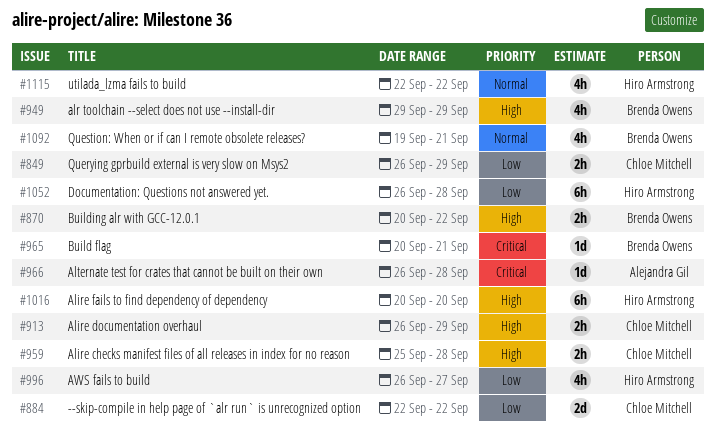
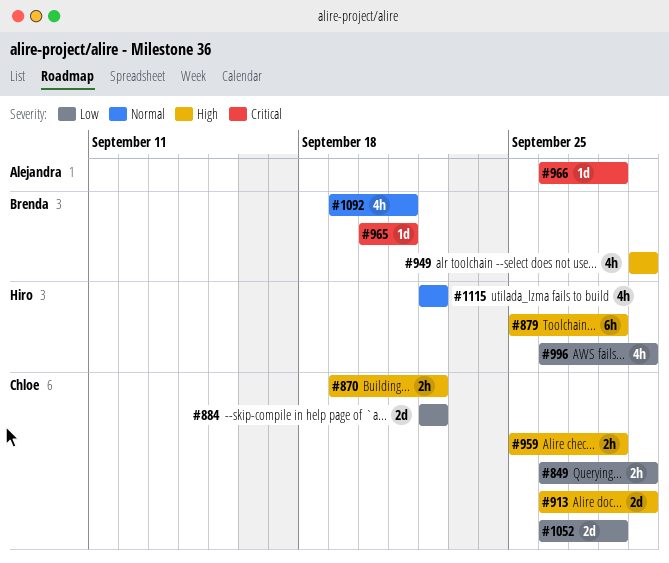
#870, owner: Brenda Owens -> Chloe Mitchell
#870, start: Sep 20 -> Sep 19
#879: none -> present
#913, estimate: 2h -> 2d
#996, due: Sep 27 -> Sep 29
#1016: present -> none
#1052, owner: Hiro Armstrong -> Chloe Mitchell
#1052, estimate: 6h -> 2d

